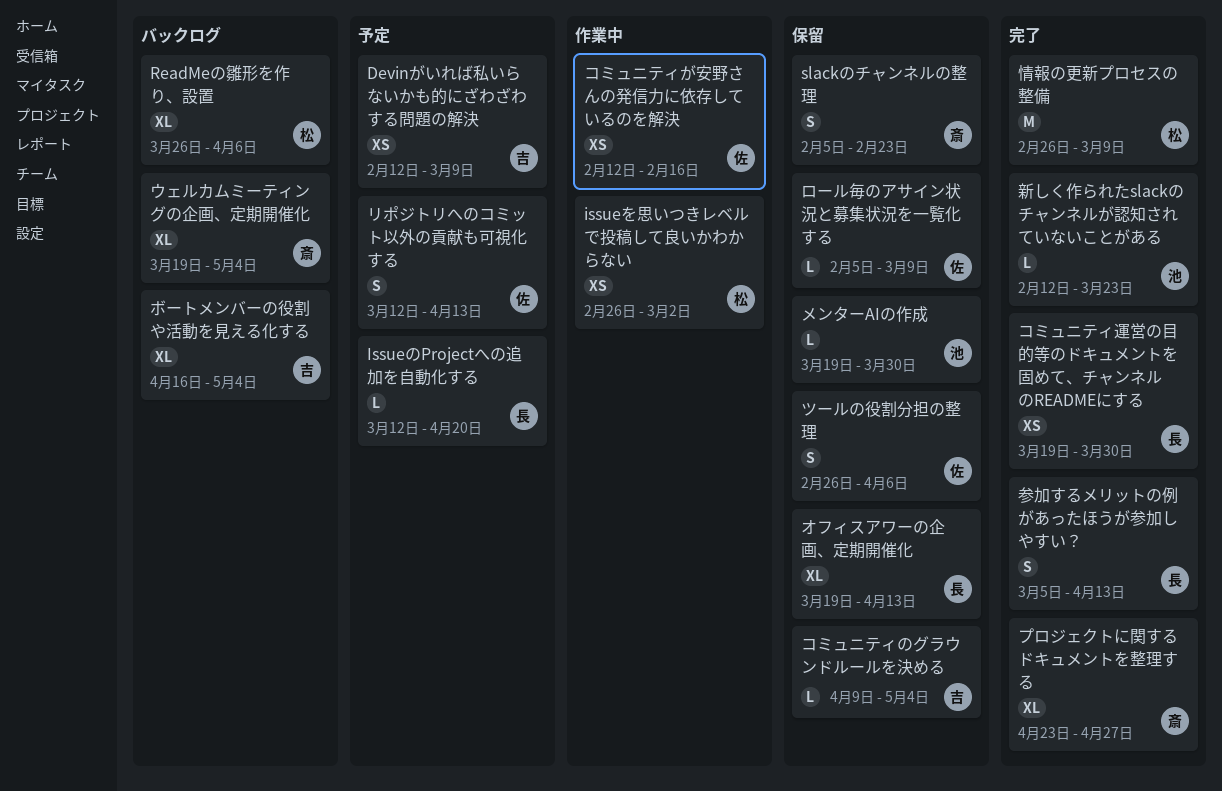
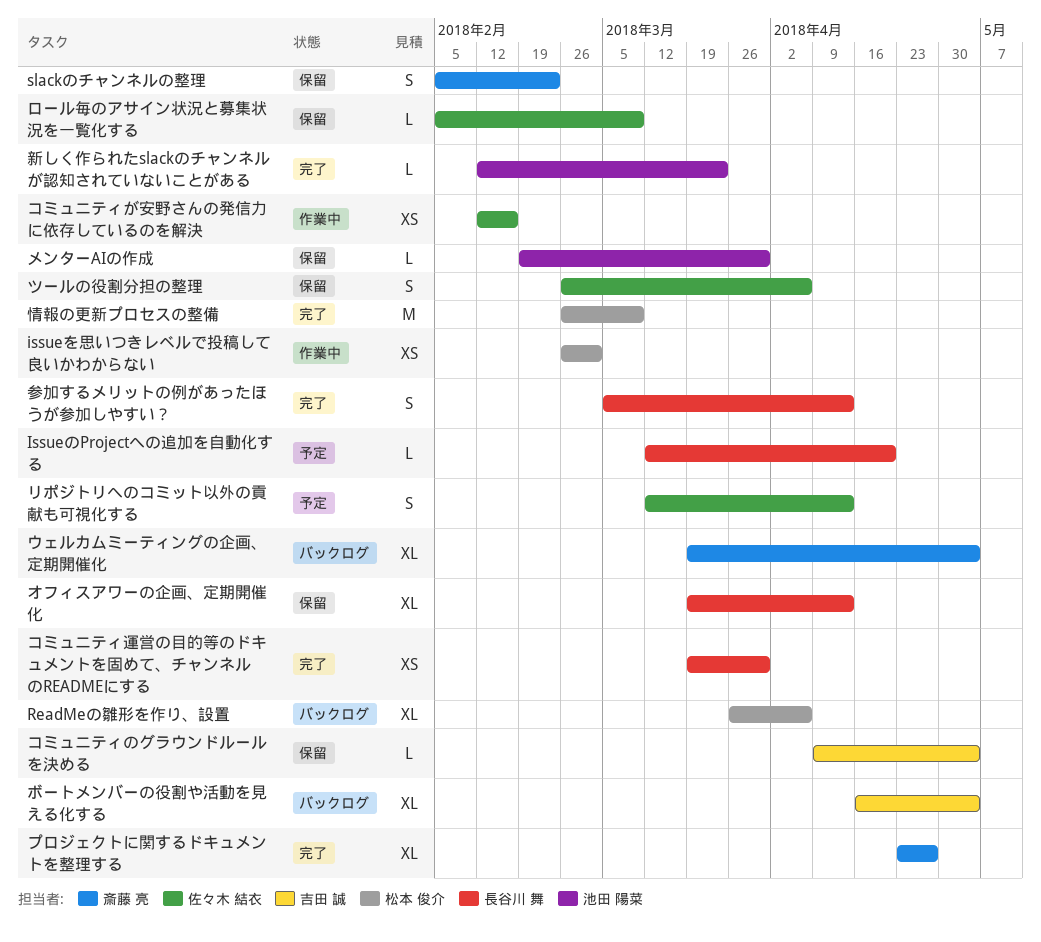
Devinがいれば私いらないかも的にざわざわする問題の解決: present -> none
メンターAIの作成, start: Mar 19 -> Feb 19

